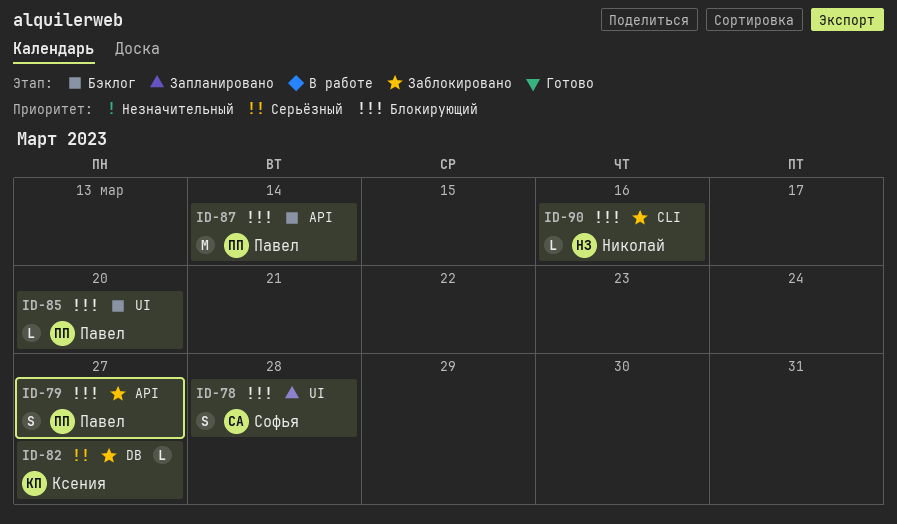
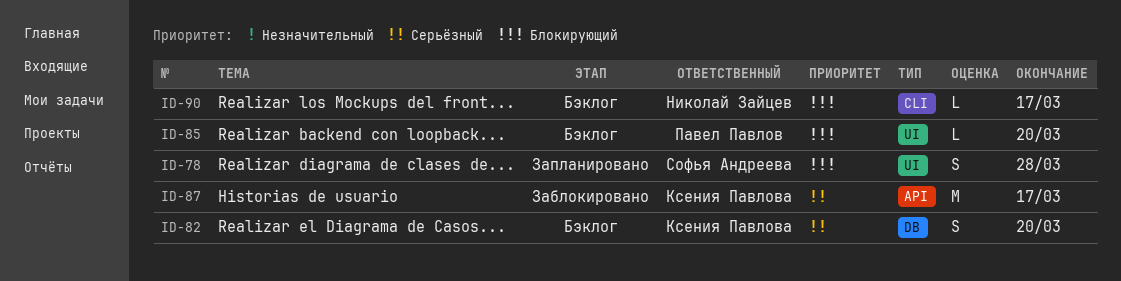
ID-79: present -> none
ID-82, status: Заблокировано -> Бэклог
ID-82, estimate: L -> S
ID-82, due: Mar 27 -> Mar 20
ID-87, status: Бэклог -> Заблокировано
ID-87, owner: Павел Павлов -> Ксения Павлова
ID-87, priority: Блокирующий -> Серьёзный
ID-87, due: Mar 14 -> Mar 17
ID-90, status: Заблокировано -> Бэклог
ID-90, due: Mar 16 -> Mar 17

